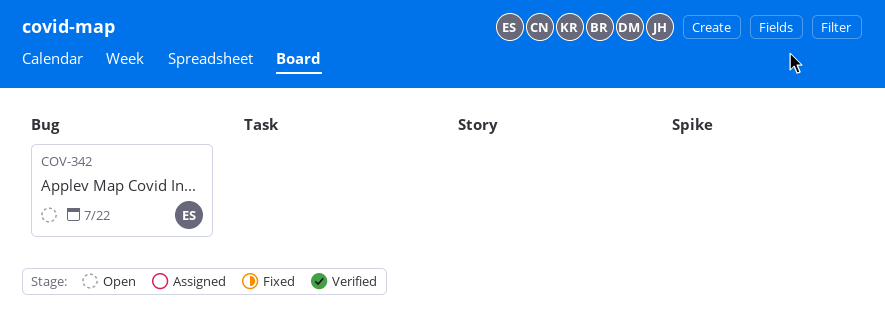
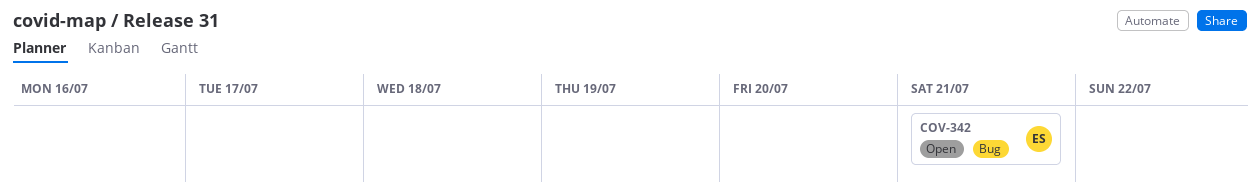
COV-342, due: Jul 22 -> Jul 21

